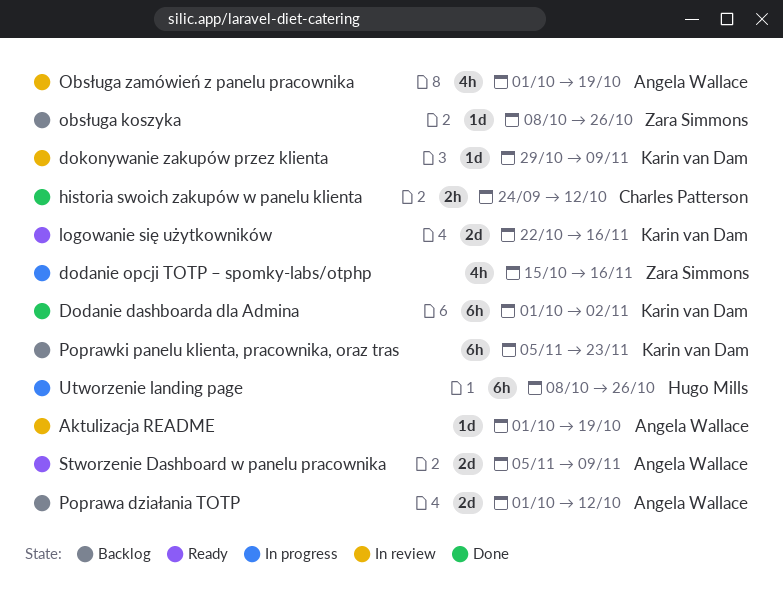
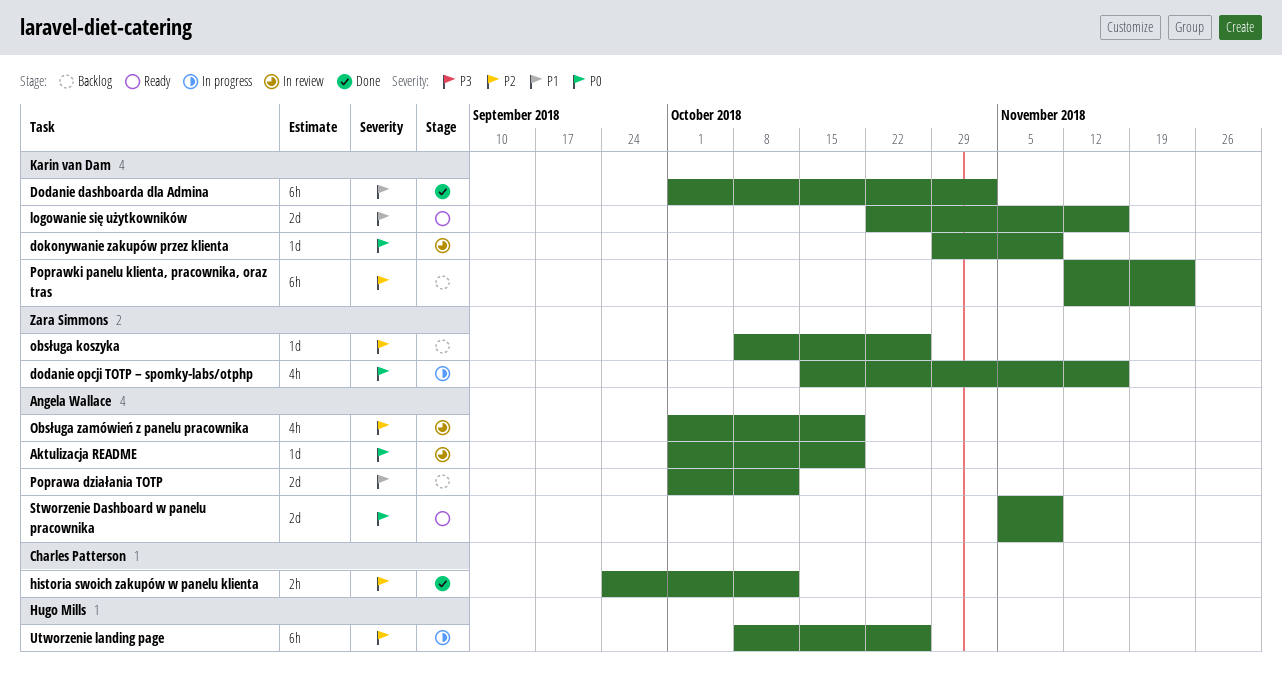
Poprawki panelu klienta, pracownika, oraz tras, start: Nov 5 -> Nov 12

